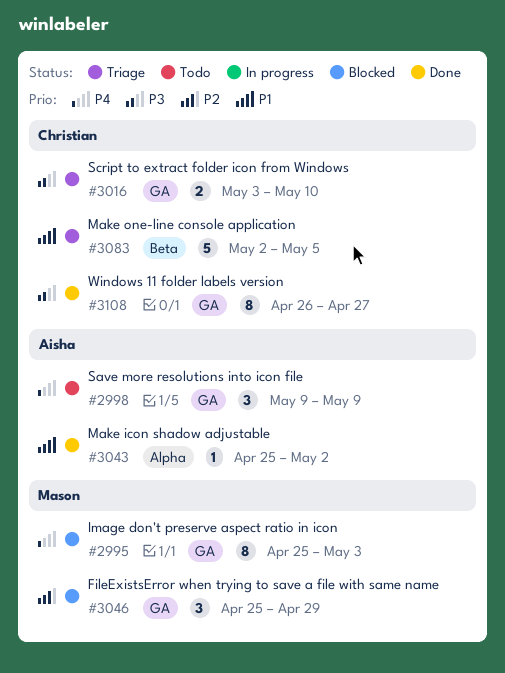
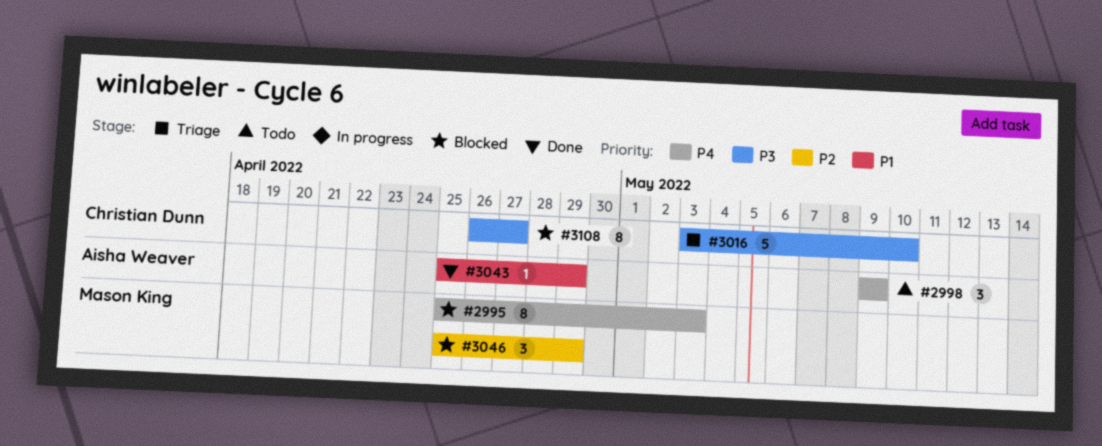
#3016, estimate: 2 -> 5
#3043, due: May 2 -> Apr 29
#3083: present -> none
#3108, status: Done -> Blocked

